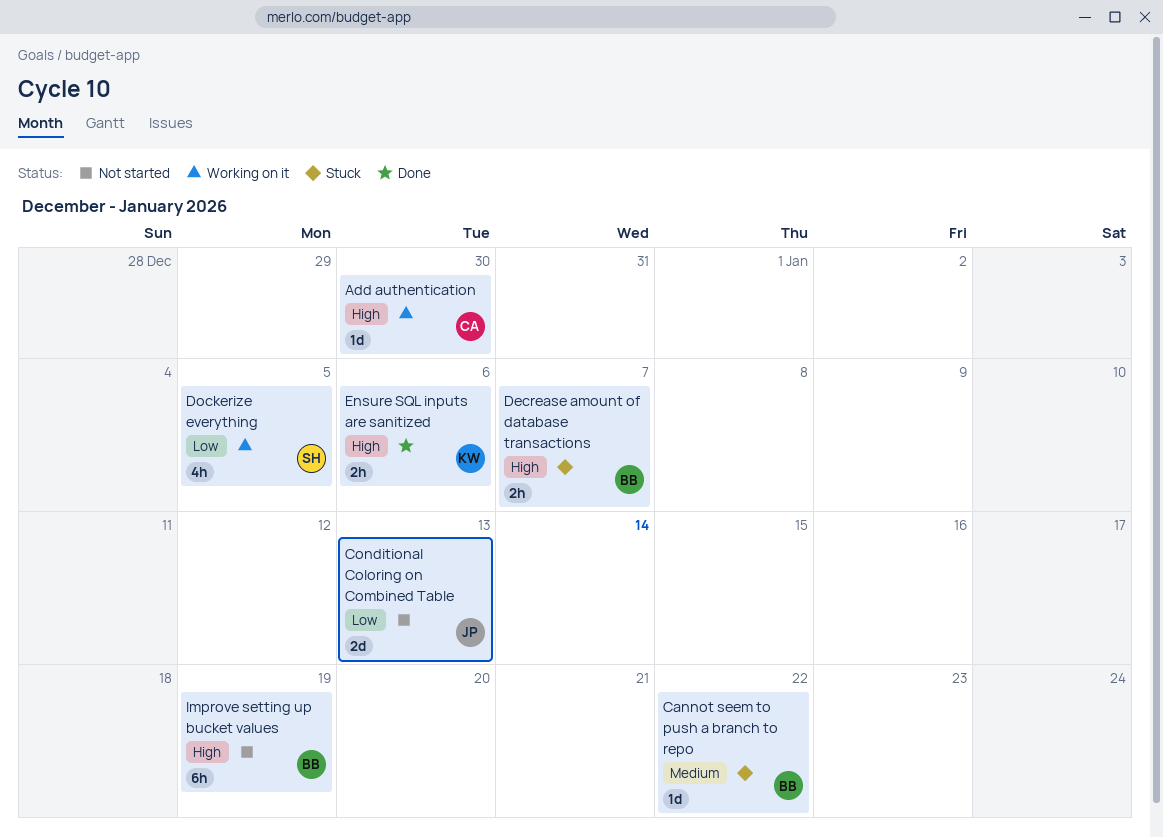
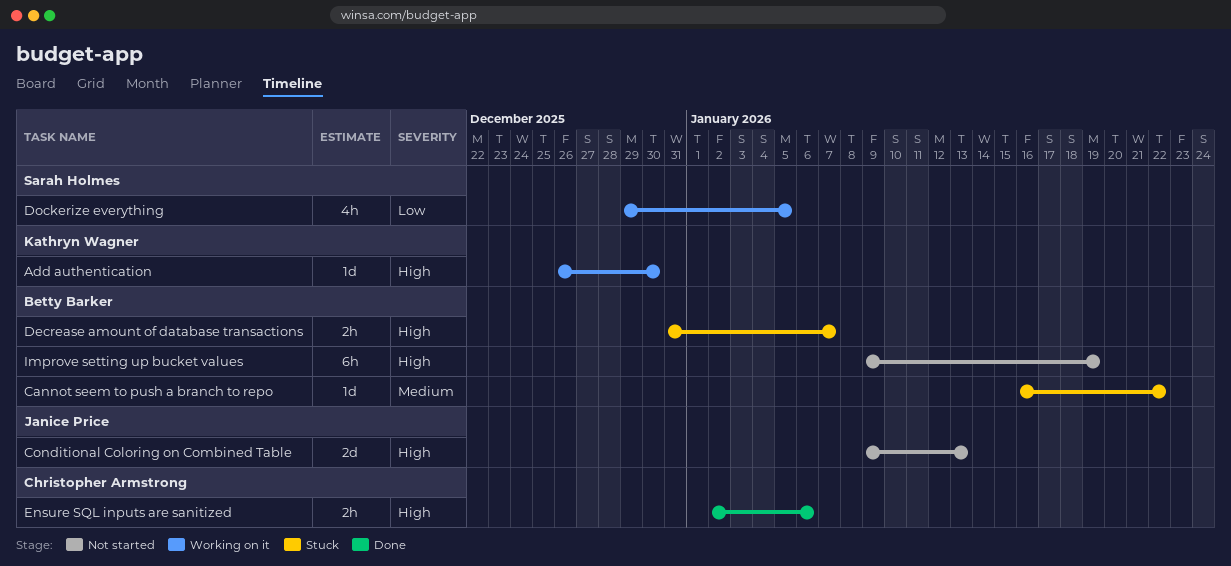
Add authentication, owner: Christopher Armstrong -> Kathryn Wagner
Conditional Coloring on Combined Table, priority: Low -> High
Ensure SQL inputs are sanitized, owner: Kathryn Wagner -> Christopher Armstrong

